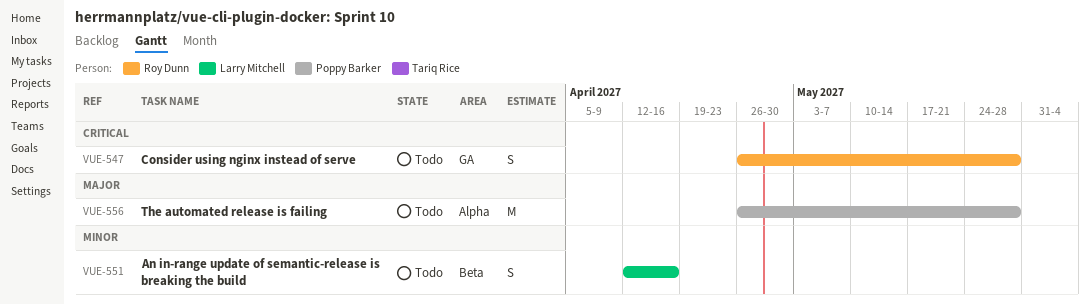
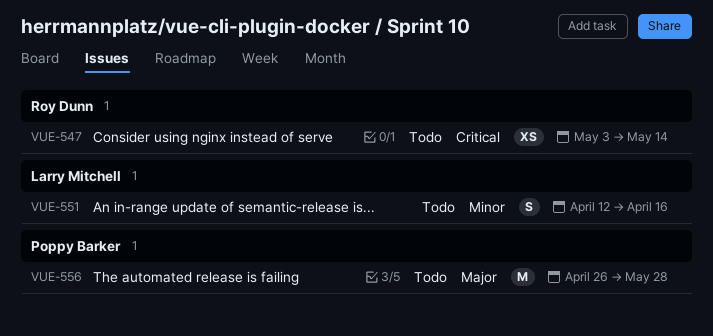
VUE-547, estimate: S -> XS
VUE-547, start: Apr 26 -> May 3
VUE-547, due: May 28 -> May 14

